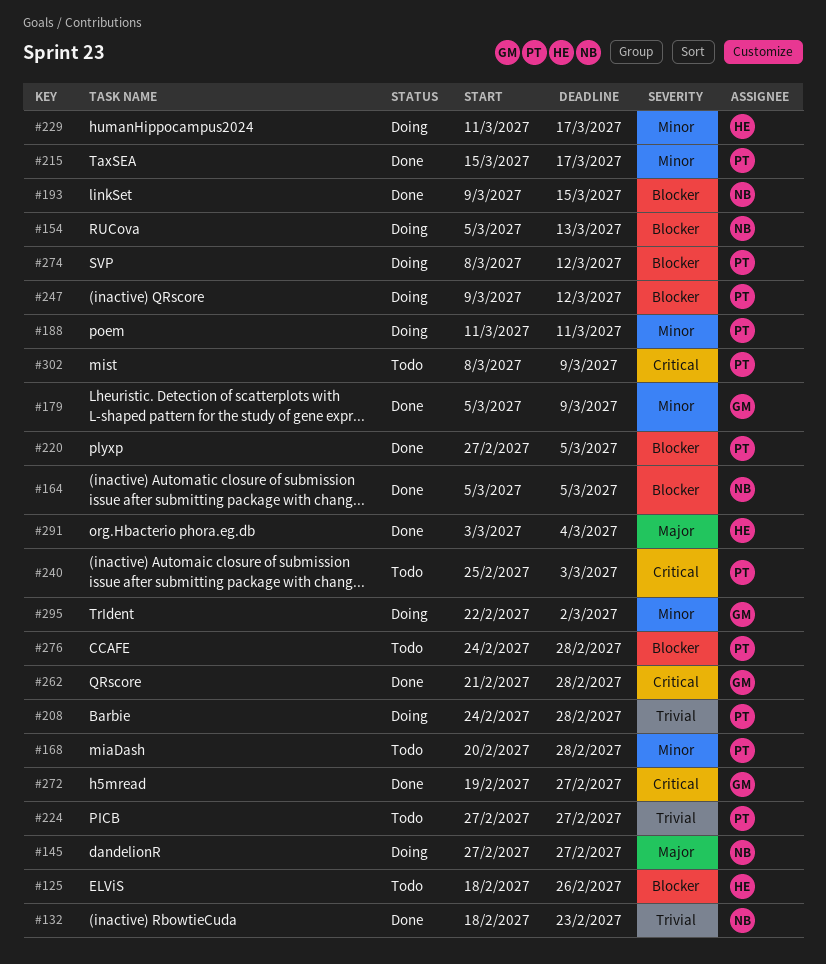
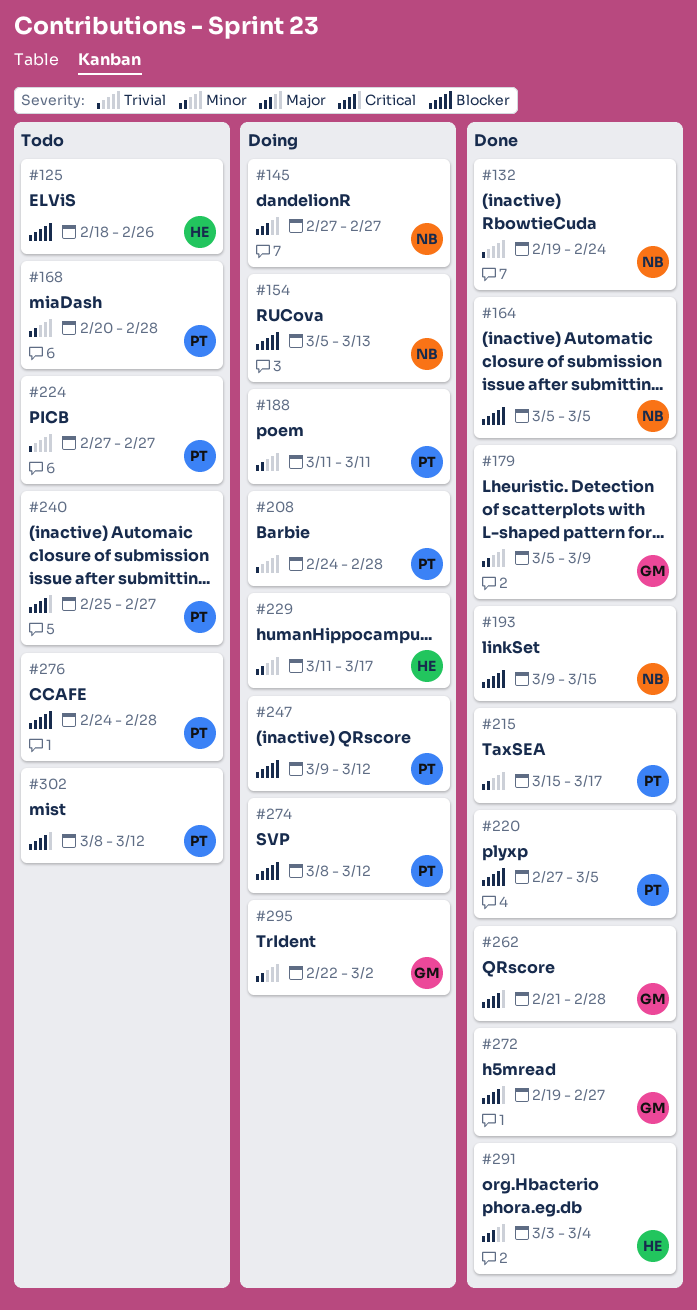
#132, start: Feb 18 -> Feb 19
#132, due: Feb 23 -> Feb 24
#240, due: Mar 3 -> Feb 27
#302, due: Mar 9 -> Mar 12

